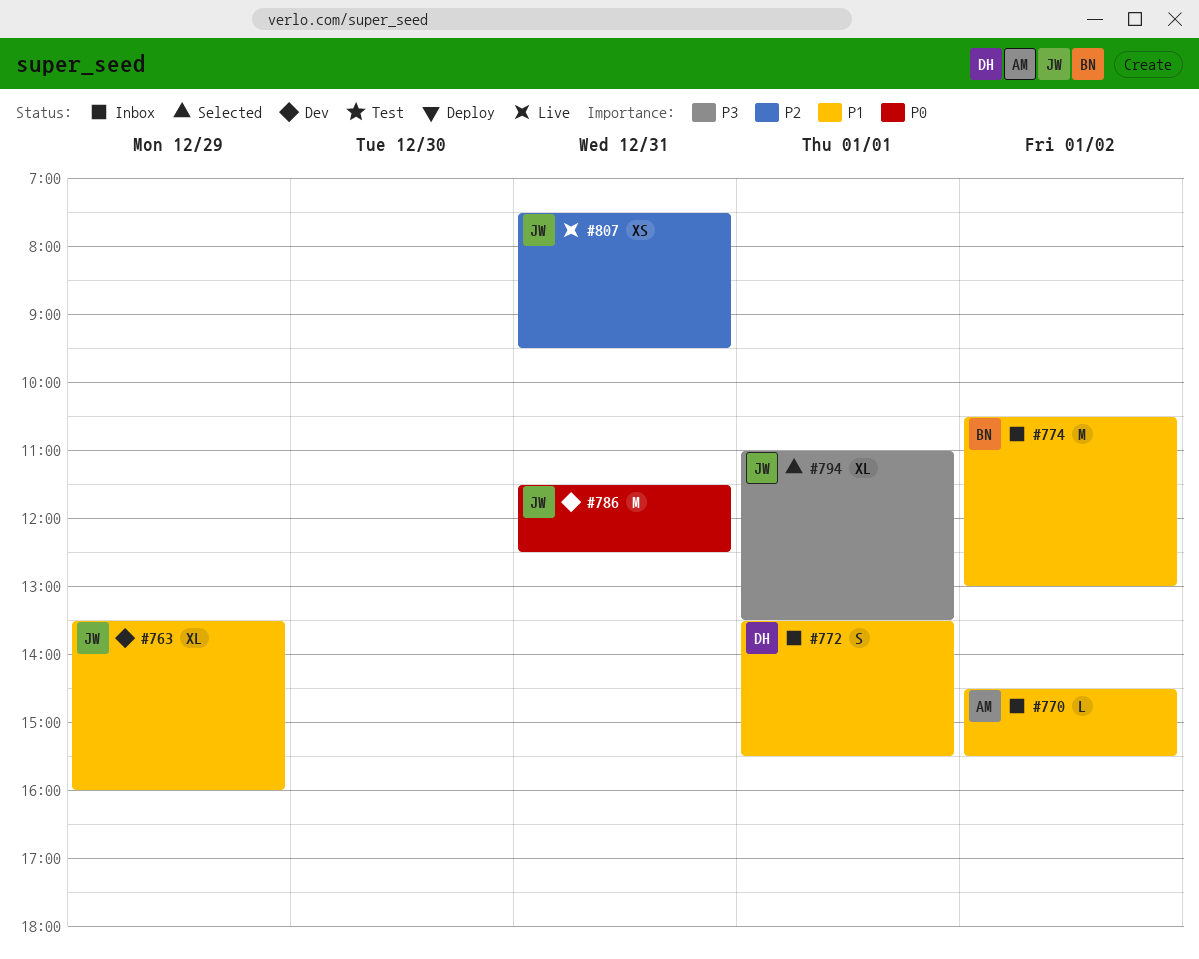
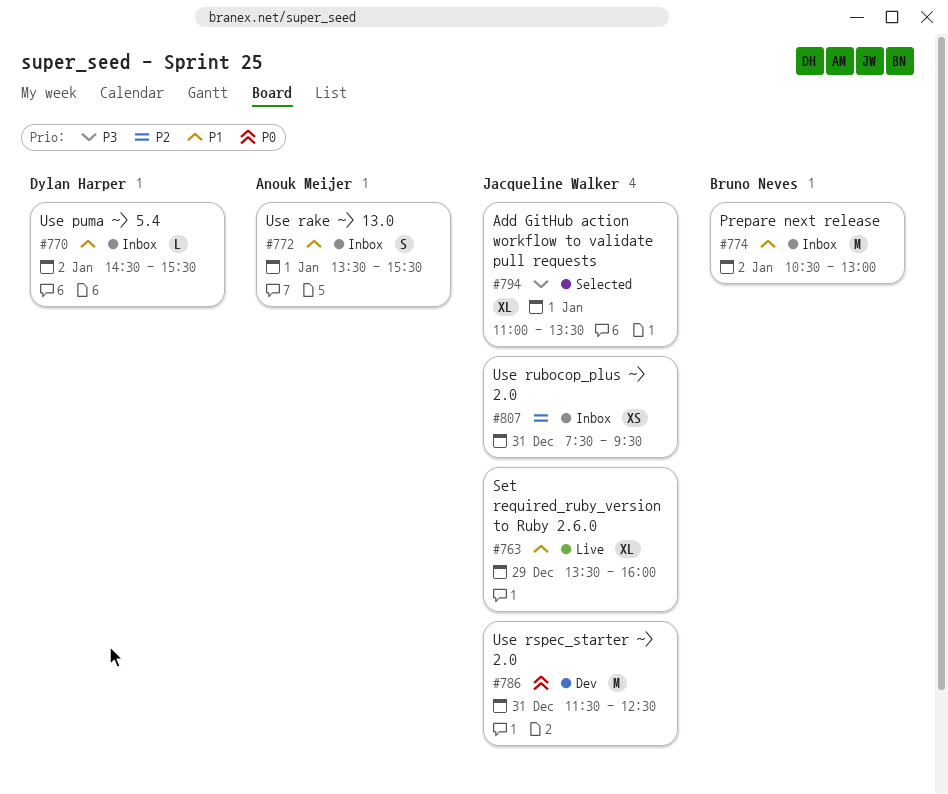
#763, status: Dev -> Live
#770, owner: Anouk Meijer -> Dylan Harper
#772, owner: Dylan Harper -> Anouk Meijer
#807, status: Live -> Inbox

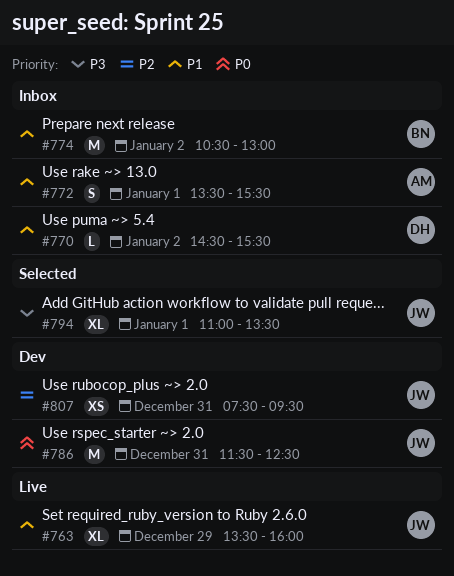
#807, status: Inbox -> Dev

